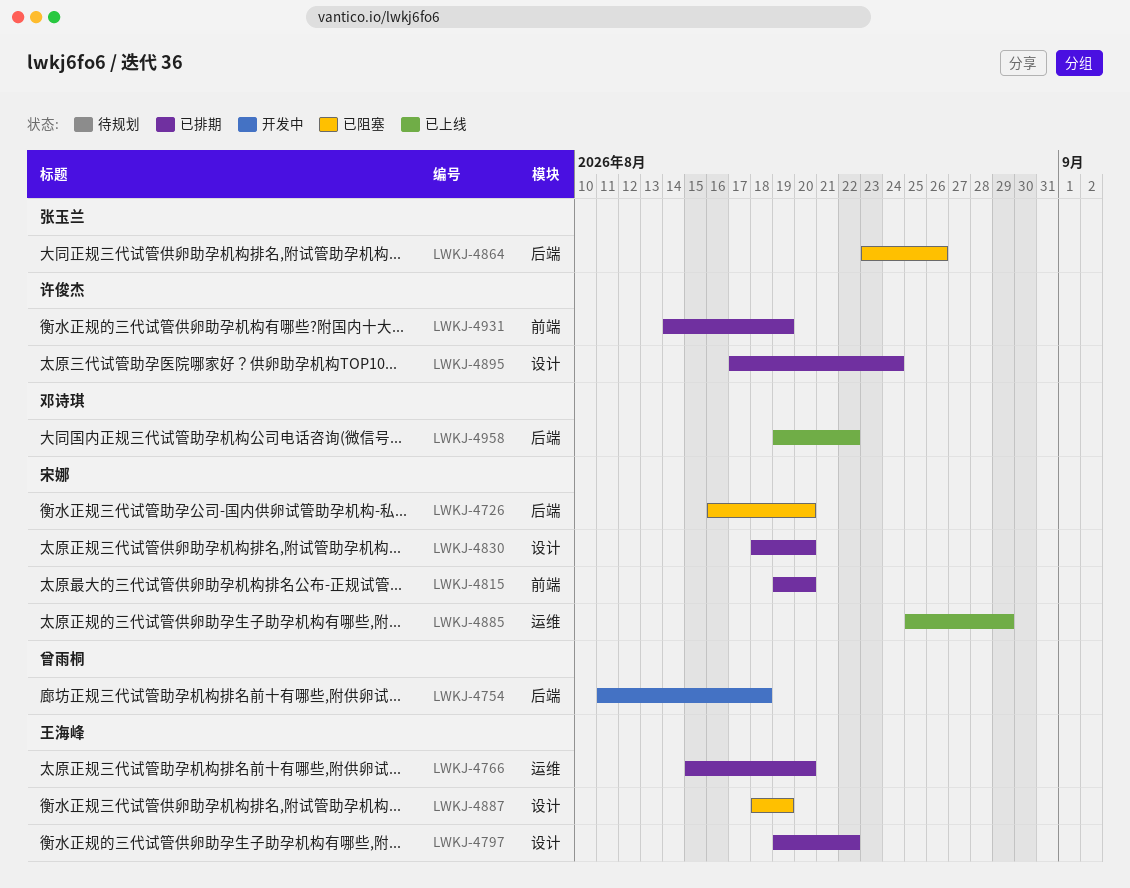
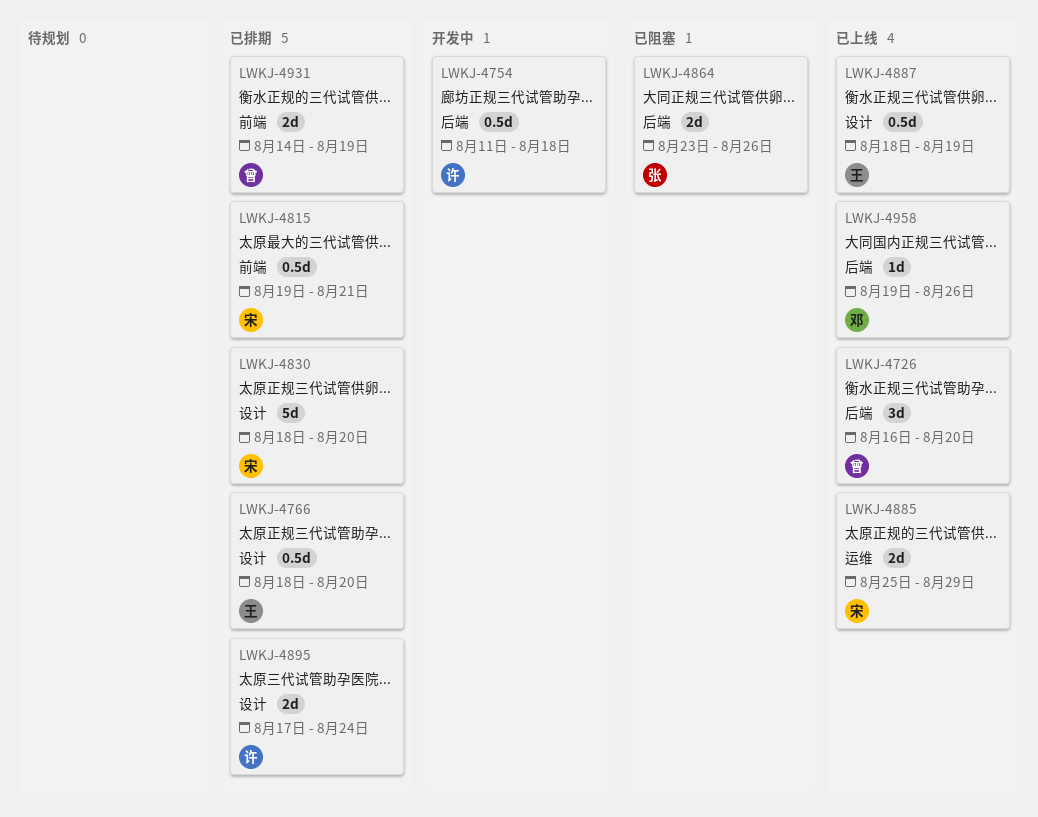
LWKJ-4726, status: 已阻塞 -> 已上线
LWKJ-4726, owner: 宋娜 -> 曾雨桐
LWKJ-4754, owner: 曾雨桐 -> 许俊杰
LWKJ-4766, label: 运维 -> 设计
LWKJ-4766, start: Aug 15 -> Aug 18
LWKJ-4797: present -> none
LWKJ-4815, due: Aug 20 -> Aug 21
LWKJ-4887, status: 已阻塞 -> 已上线
LWKJ-4931, owner: 许俊杰 -> 曾雨桐
LWKJ-4958, due: Aug 22 -> Aug 26

